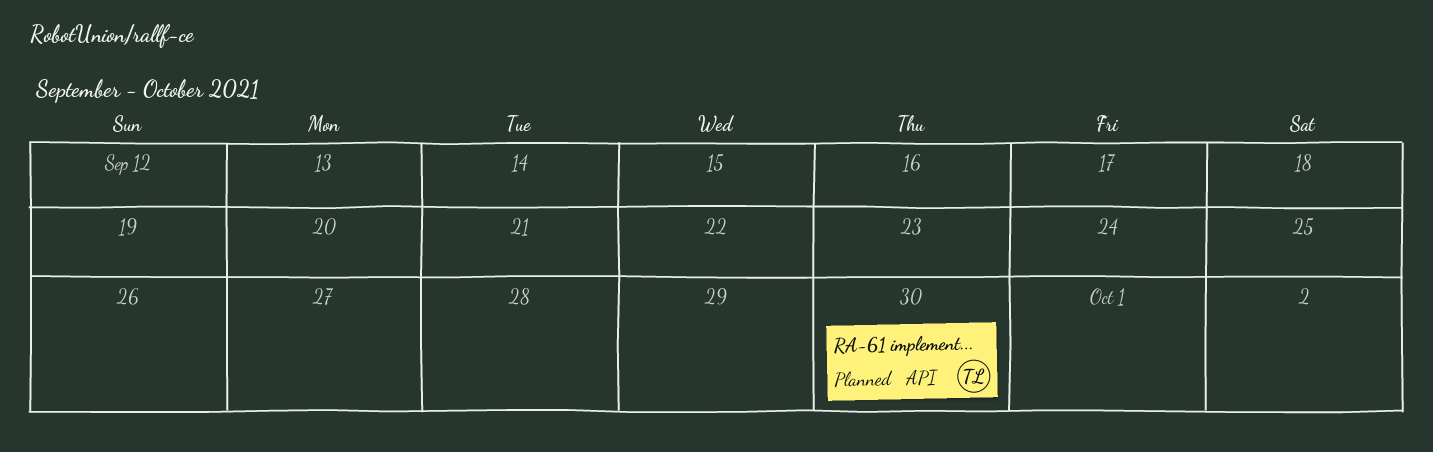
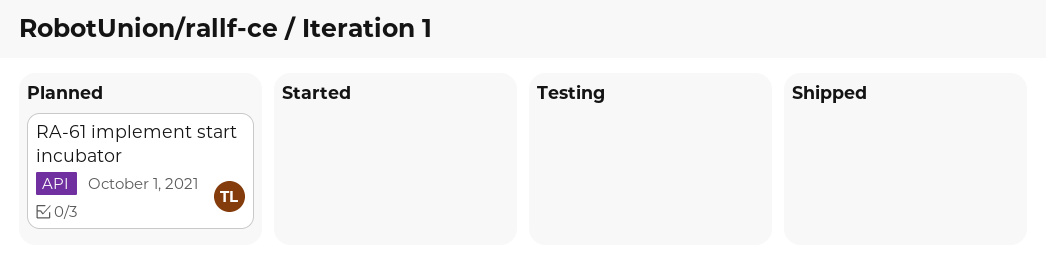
RA-61, due: Sep 30 -> Oct 1

